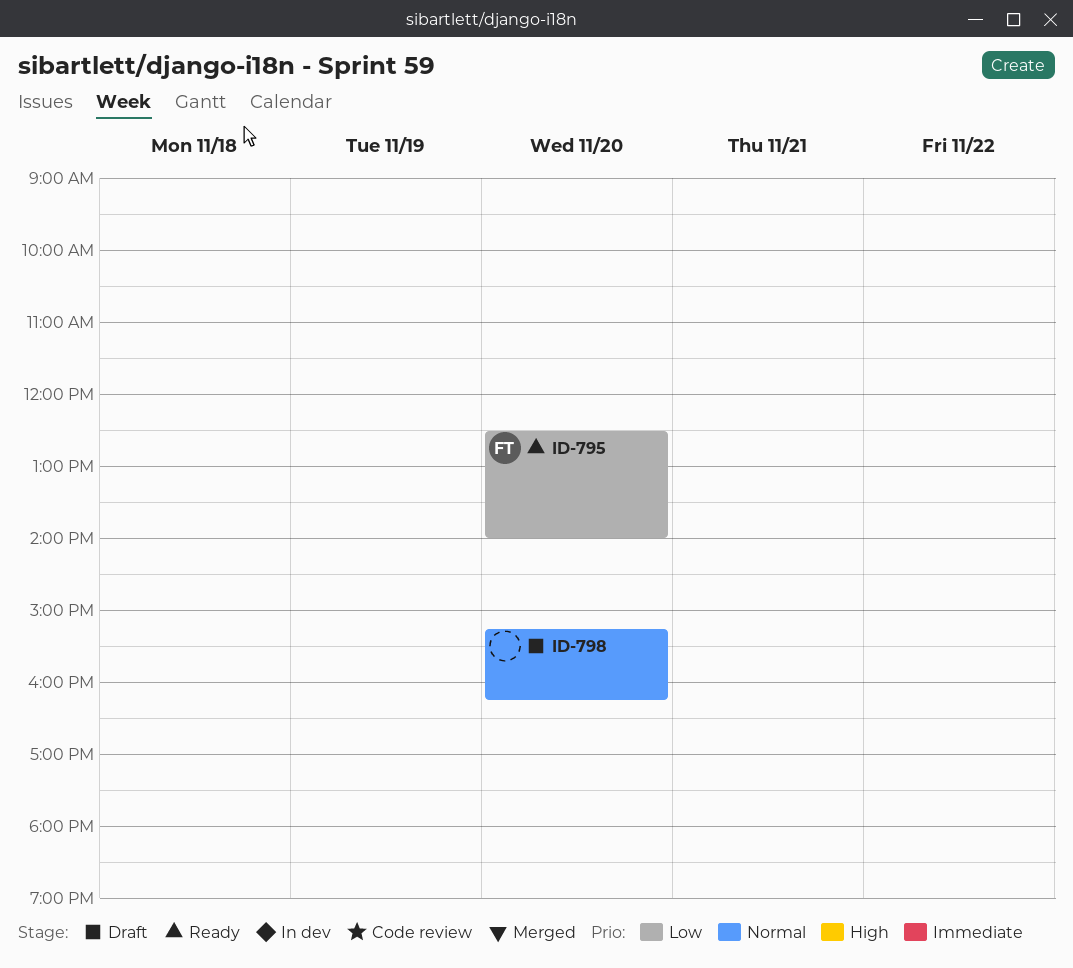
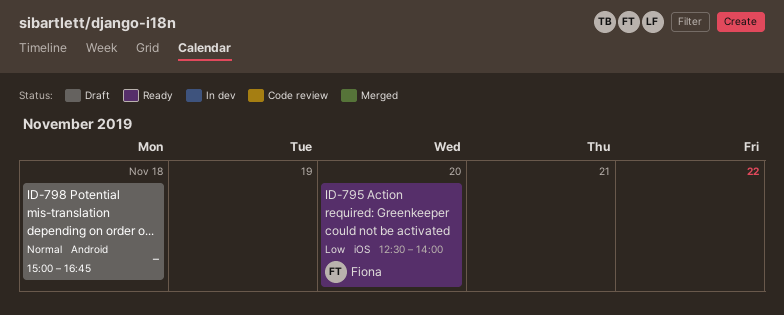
ID-798, day: Nov 20 -> Nov 18
ID-798, begins: 15:15 -> 15:00
ID-798, ends: 16:15 -> 16:45

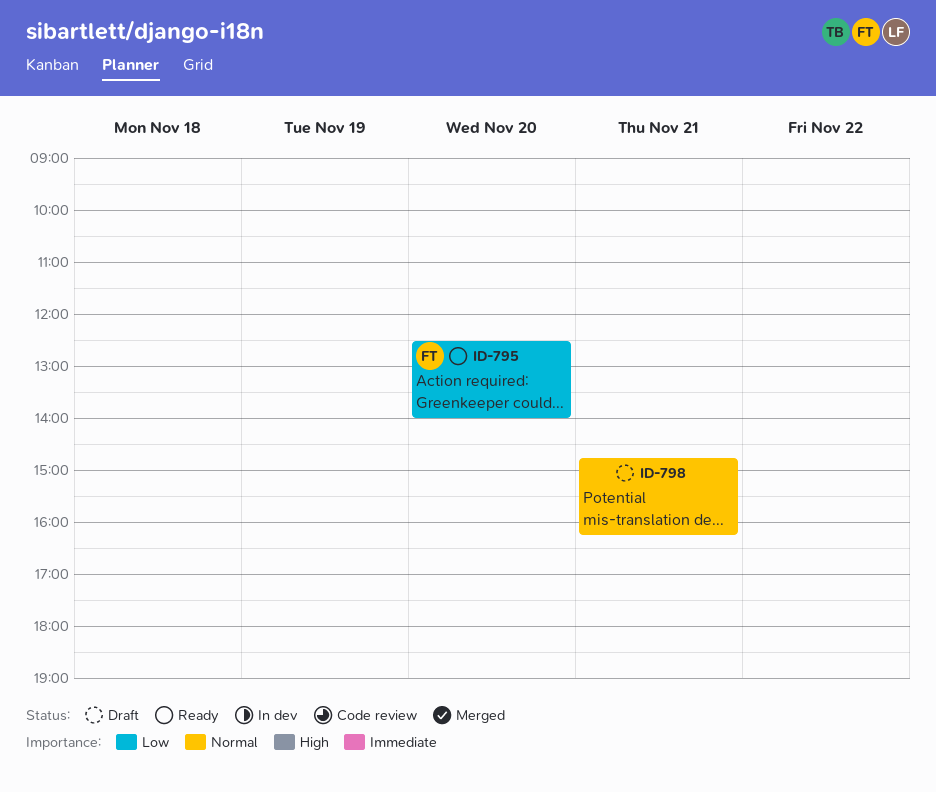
ID-798, day: Nov 18 -> Nov 21
ID-798, begins: 15:00 -> 14:45
ID-798, ends: 16:45 -> 16:15

